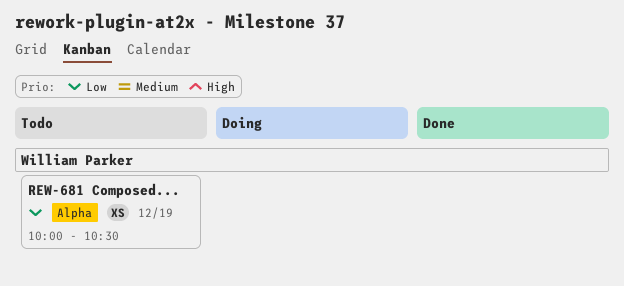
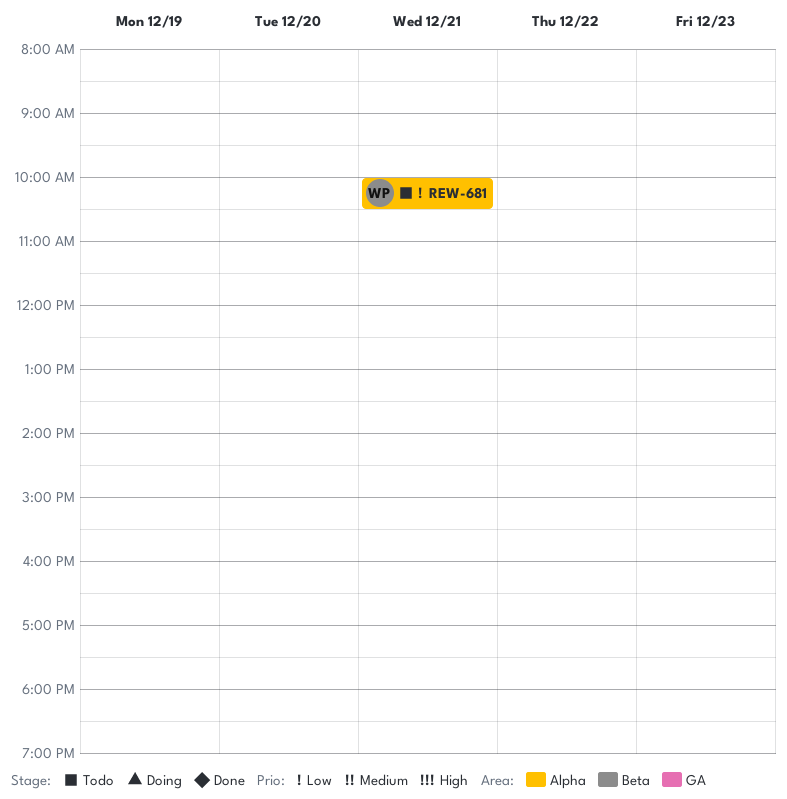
REW-681, day: Dec 19 -> Dec 21

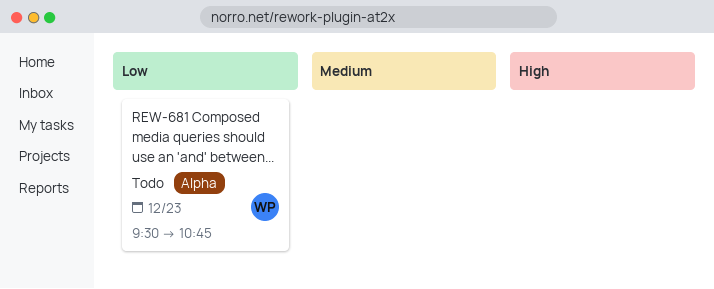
REW-681, day: Dec 21 -> Dec 23
REW-681, begins: 10:00 -> 09:30
REW-681, ends: 10:30 -> 10:45

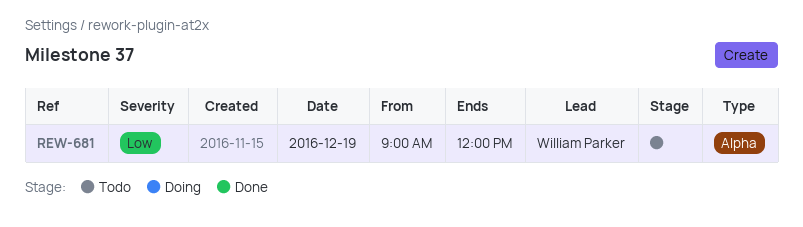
REW-681, day: Dec 23 -> Dec 19
REW-681, begins: 09:30 -> 09:00
REW-681, ends: 10:45 -> 12:00

